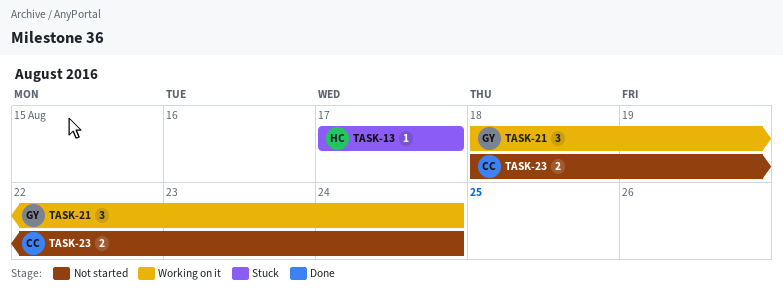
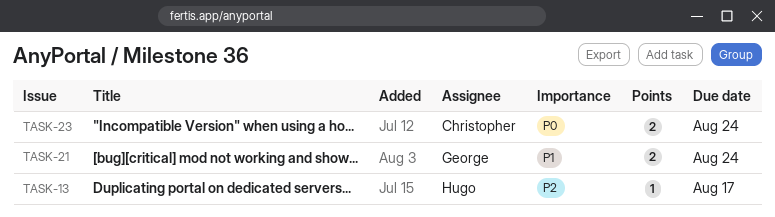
TASK-21, estimate: 3 -> 2

